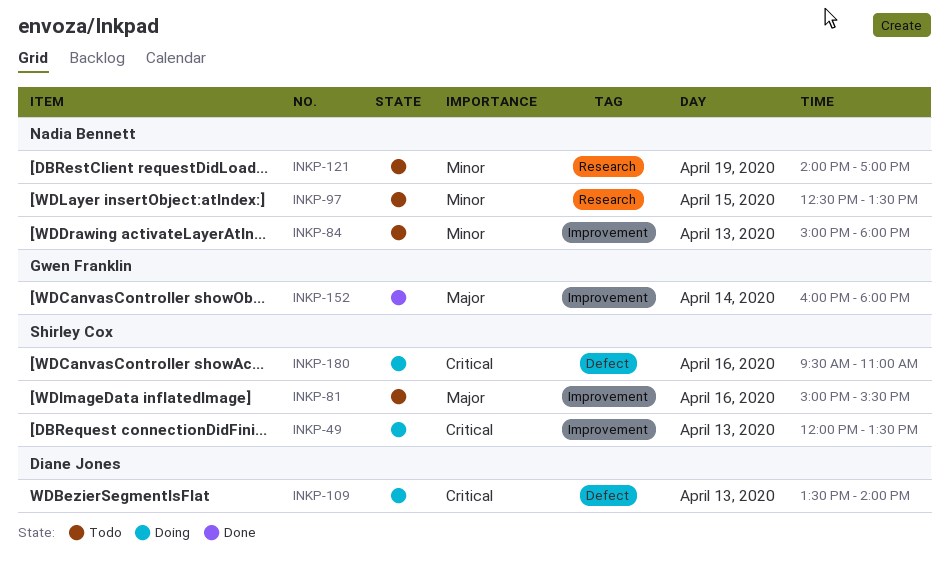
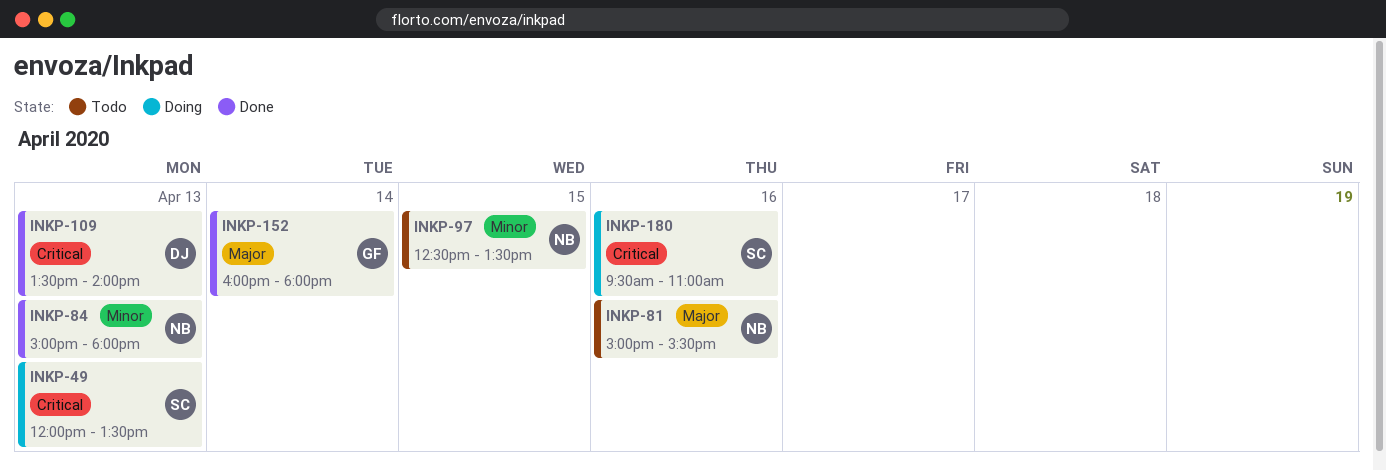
INKP-81, owner: Shirley Cox -> Nadia Bennett
INKP-84, status: Todo -> Done
INKP-109, status: Doing -> Done
INKP-121: present -> none

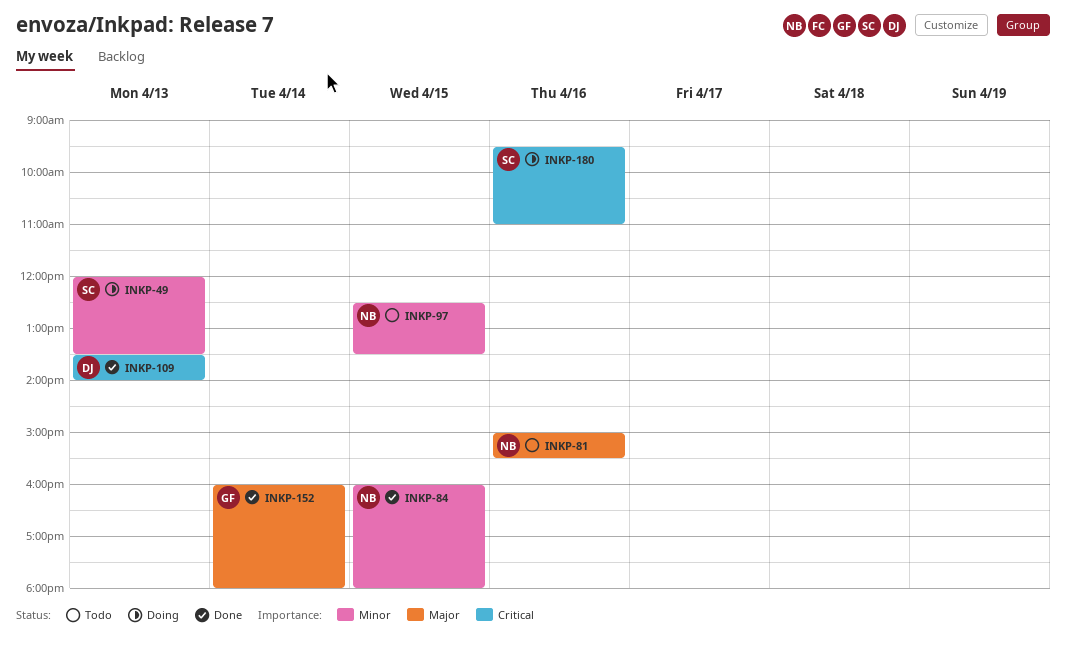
INKP-49, priority: Critical -> Minor
INKP-84, day: Apr 13 -> Apr 15
INKP-84, begins: 15:00 -> 16:00

